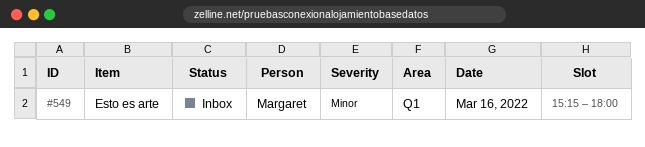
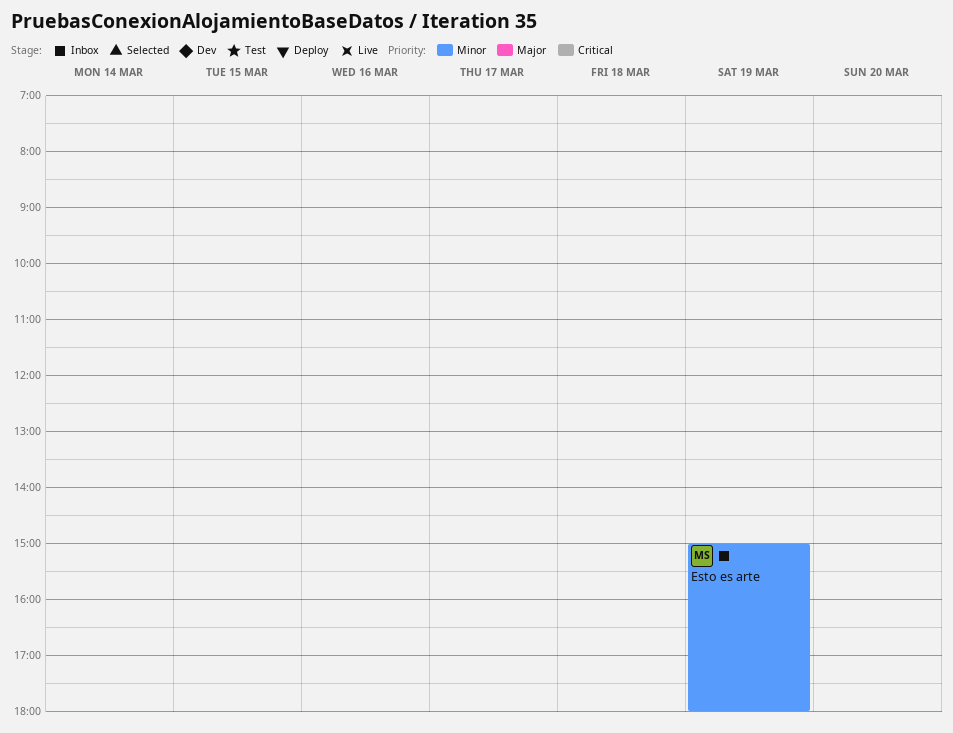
Esto es arte, day: Mar 16 -> Mar 19
Esto es arte, begins: 15:15 -> 15:00

